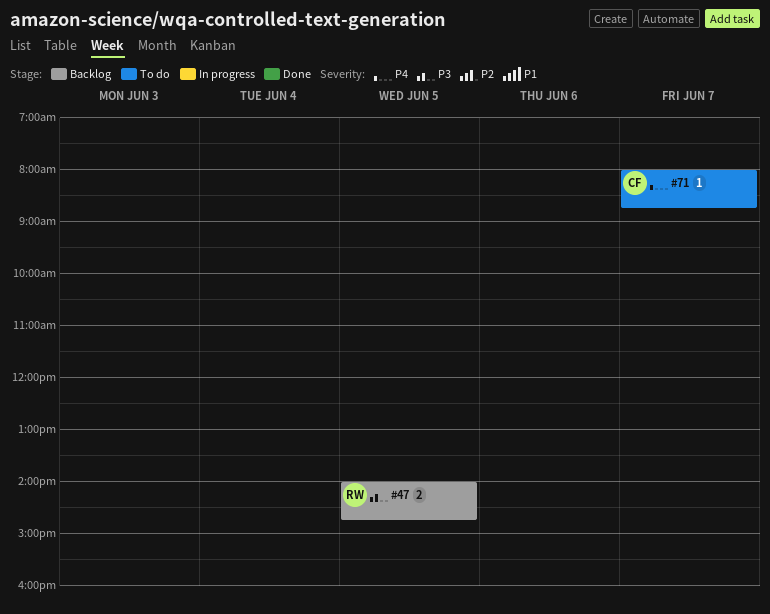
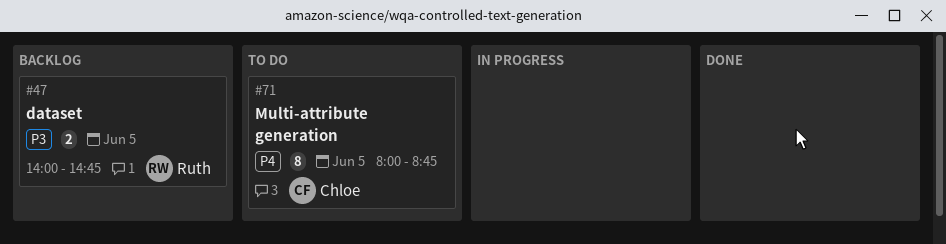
#71, estimate: 1 -> 8
#71, day: Jun 7 -> Jun 5

